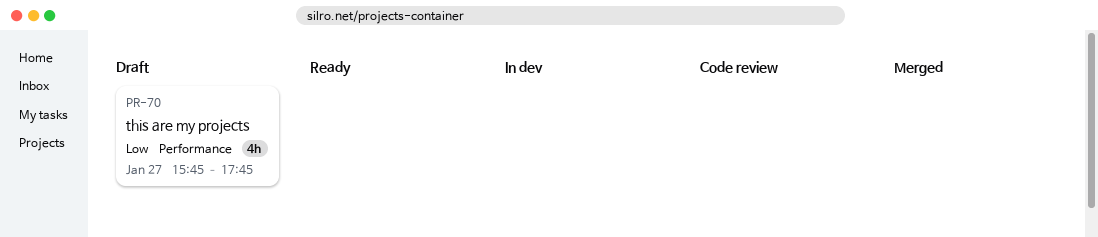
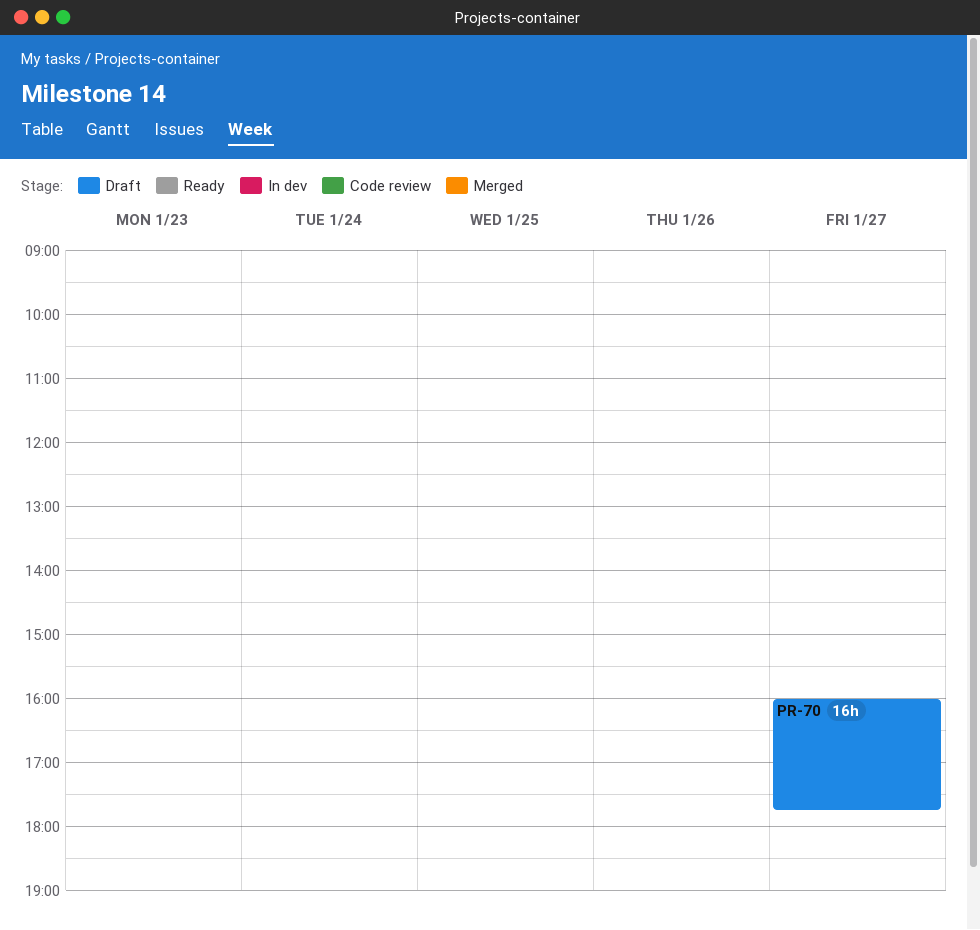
PR-70, estimate: 4h -> 16h
PR-70, begins: 15:45 -> 16:00

